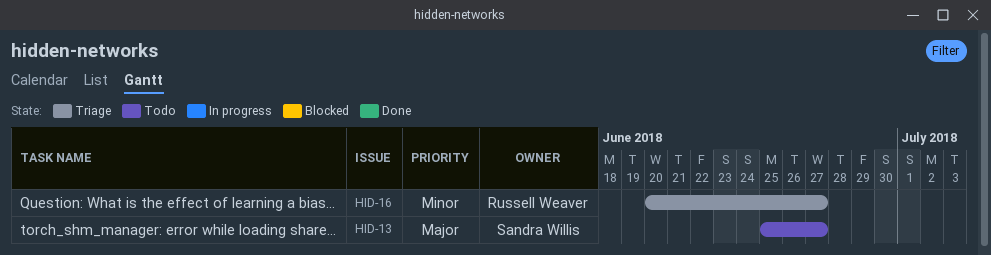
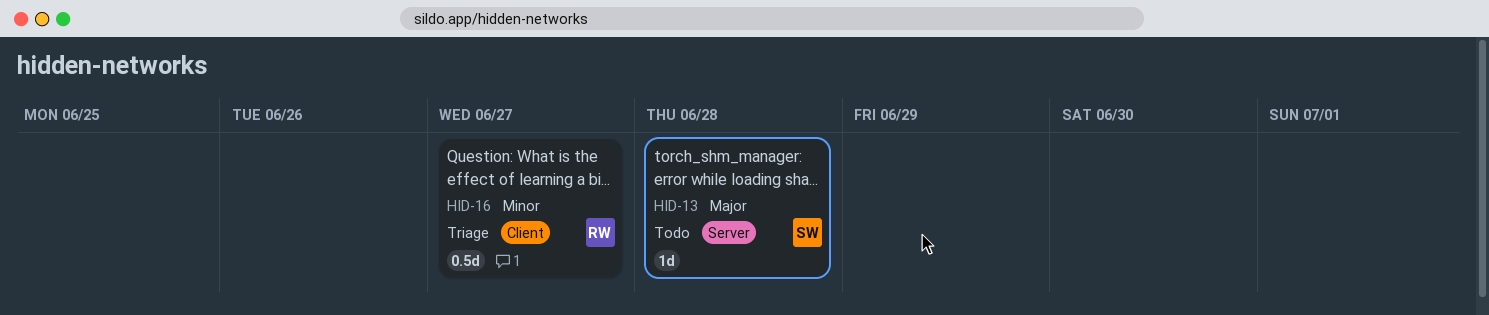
HID-13, due: Jun 27 -> Jun 28

